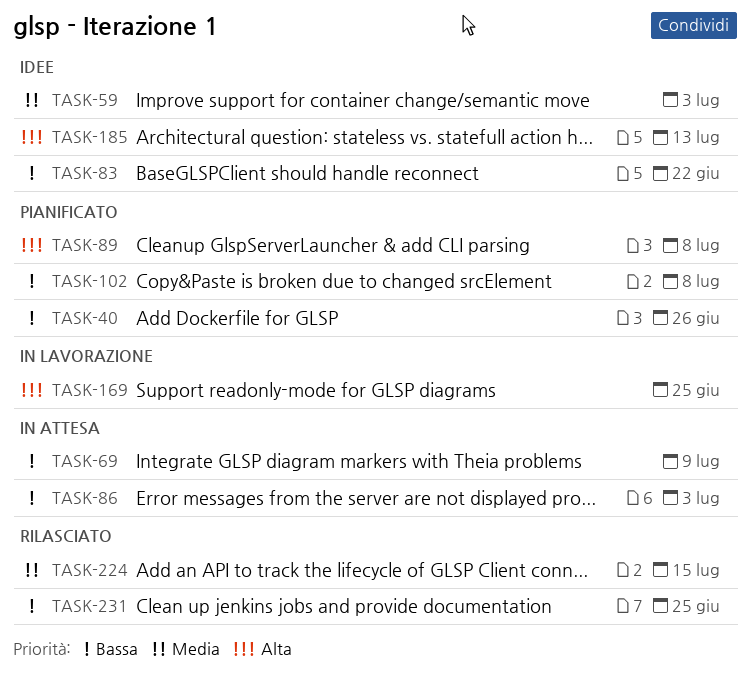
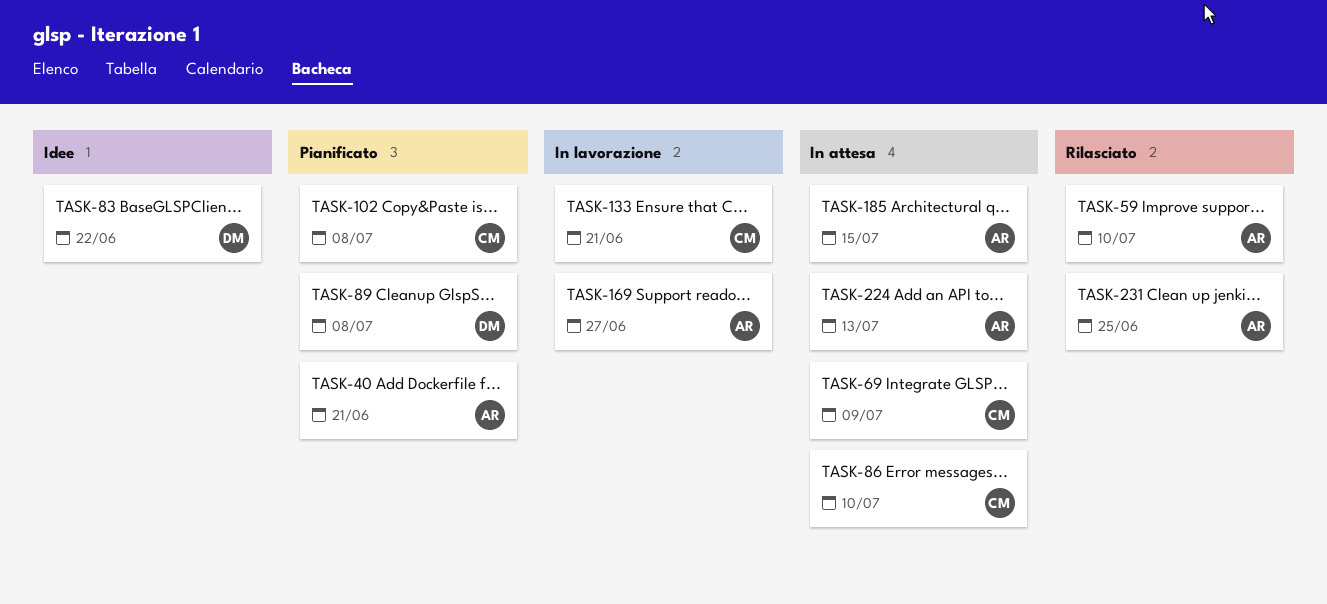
TASK-40, due: Jun 26 -> Jun 21
TASK-59, status: Idee -> Rilasciato
TASK-59, due: Jul 3 -> Jul 10
TASK-86, due: Jul 3 -> Jul 10
TASK-133: none -> present
TASK-169, due: Jun 25 -> Jun 27
TASK-185, status: Idee -> In attesa
TASK-185, due: Jul 13 -> Jul 15
TASK-224, status: Rilasciato -> In attesa
TASK-224, due: Jul 15 -> Jul 13

